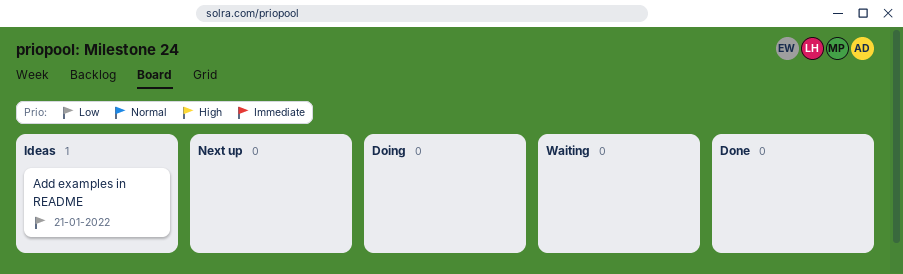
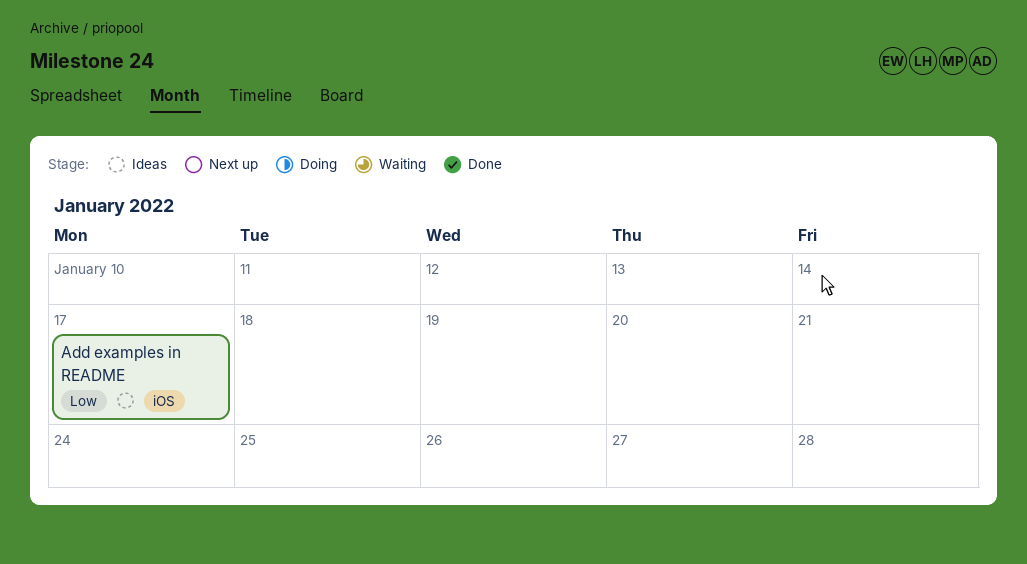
Add examples in README, due: Jan 21 -> Jan 17

